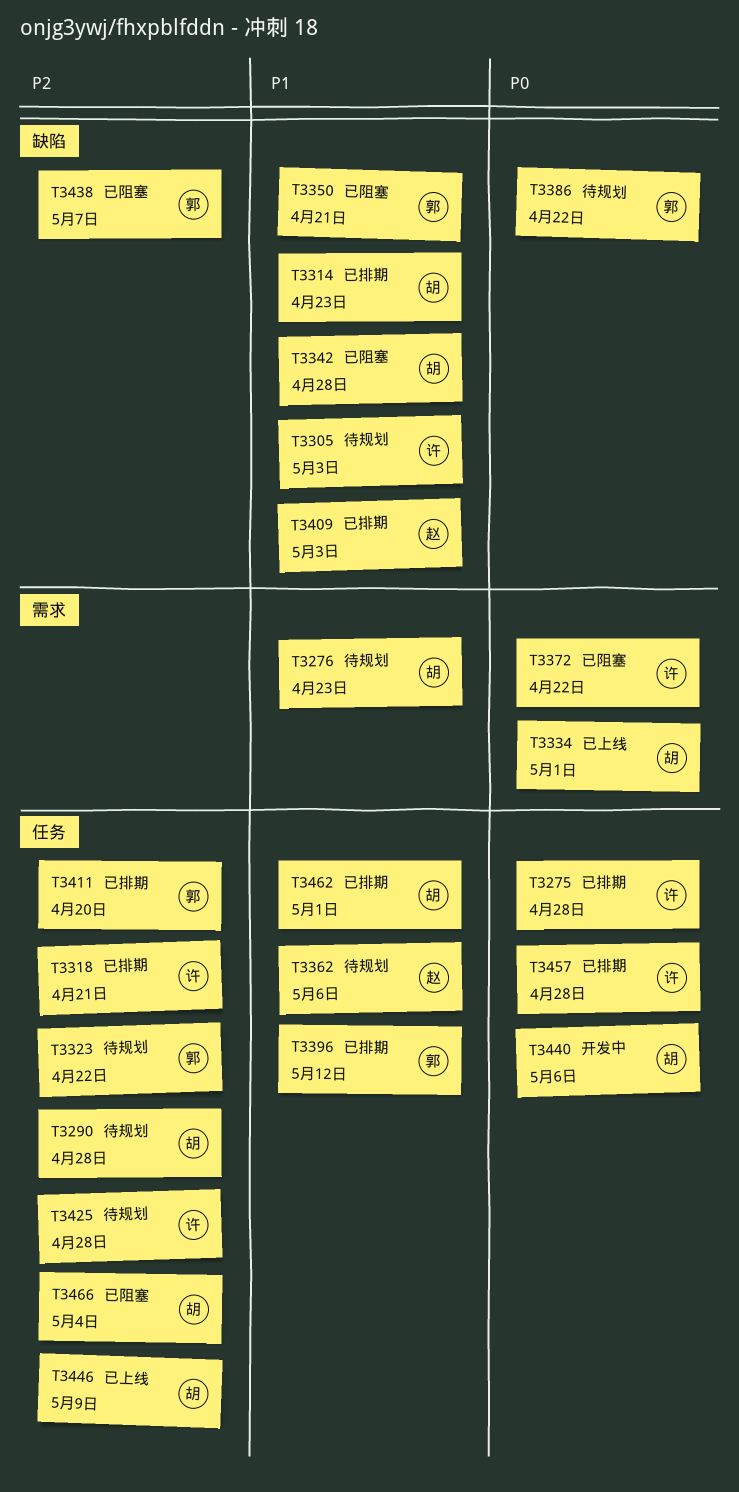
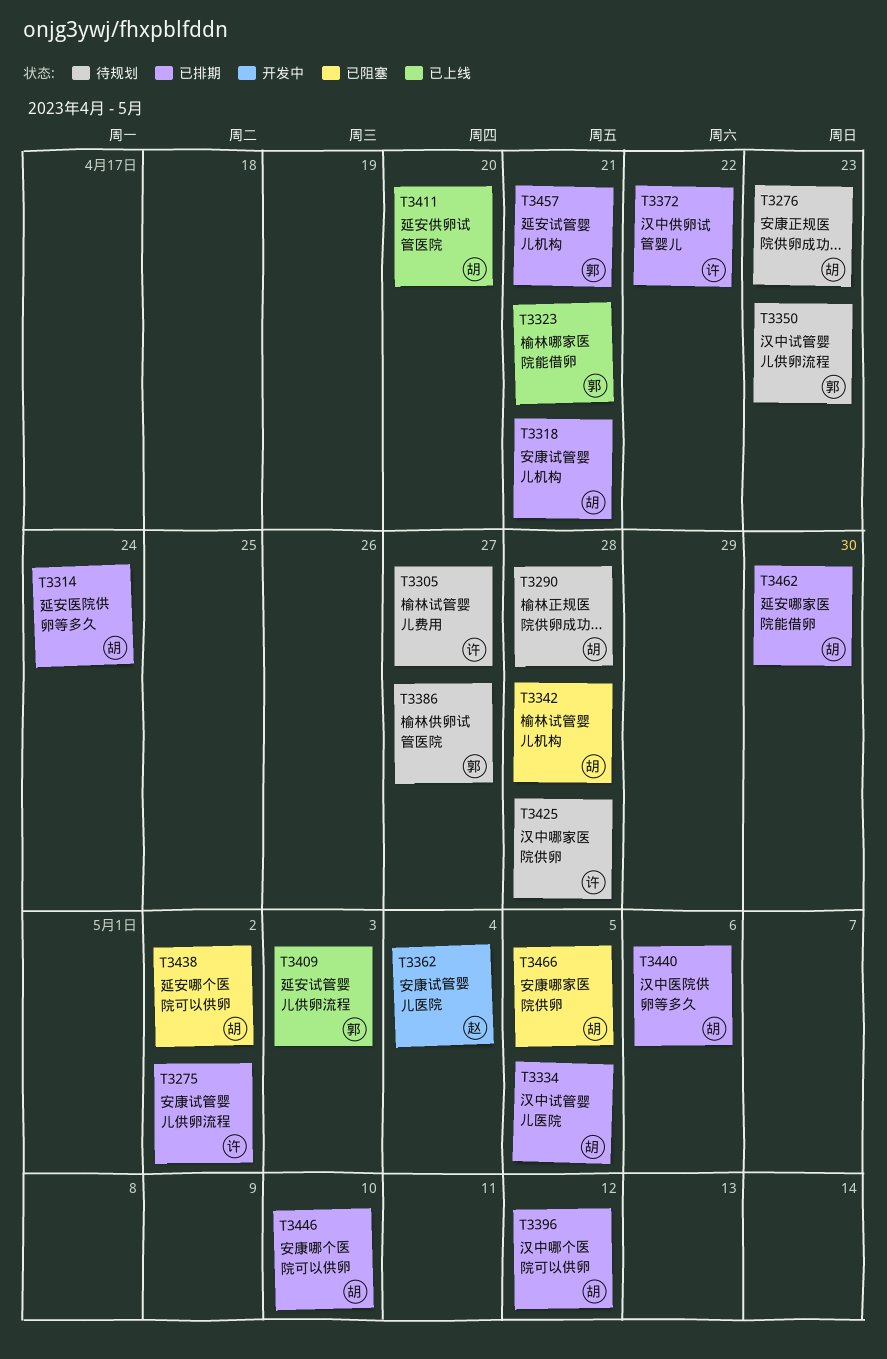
T3275, due: Apr 28 -> May 2
T3305, due: May 3 -> Apr 27
T3314, due: Apr 23 -> Apr 24
T3318, owner: 许 -> 胡
T3323, status: 待规划 -> 已上线
T3323, due: Apr 22 -> Apr 21
T3334, status: 已上线 -> 已排期
T3334, due: May 1 -> May 5
T3350, status: 已阻塞 -> 待规划
T3350, due: Apr 21 -> Apr 23
T3362, status: 待规划 -> 开发中
T3362, due: May 6 -> May 4
T3372, status: 已阻塞 -> 已排期
T3386, due: Apr 22 -> Apr 27
T3396, owner: 郭 -> 胡
T3409, status: 已排期 -> 已上线
T3409, owner: 赵 -> 郭
T3411, status: 已排期 -> 已上线
T3411, owner: 郭 -> 胡
T3438, owner: 郭 -> 胡
T3438, due: May 7 -> May 2
T3440, status: 开发中 -> 已排期
T3446, status: 已上线 -> 已排期
T3446, due: May 9 -> May 10
T3457, owner: 许 -> 郭
T3457, due: Apr 28 -> Apr 21
T3462, due: May 1 -> Apr 30
T3466, due: May 4 -> May 5

